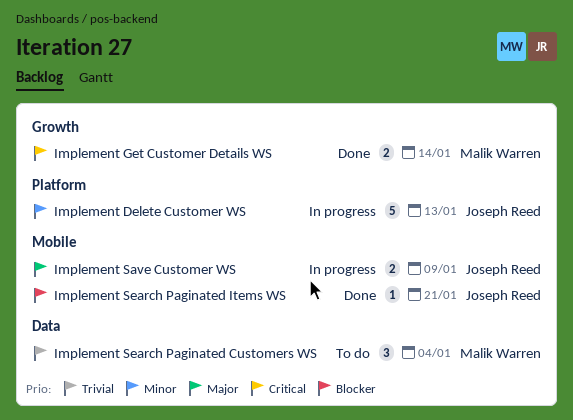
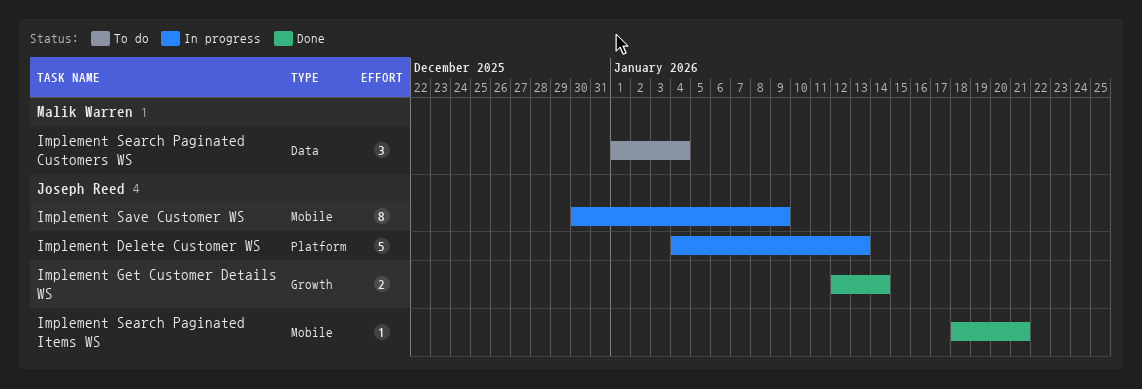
Implement Get Customer Details WS, owner: Malik Warren -> Joseph Reed
Implement Save Customer WS, estimate: 2 -> 8

